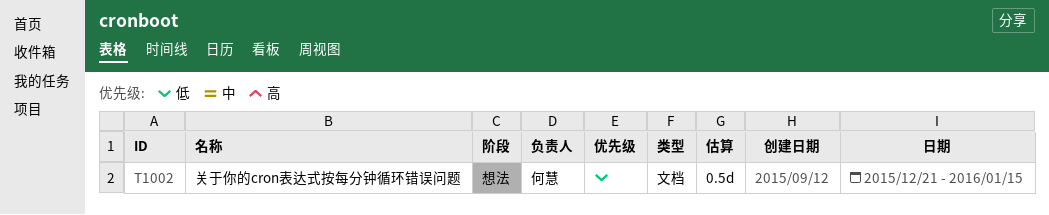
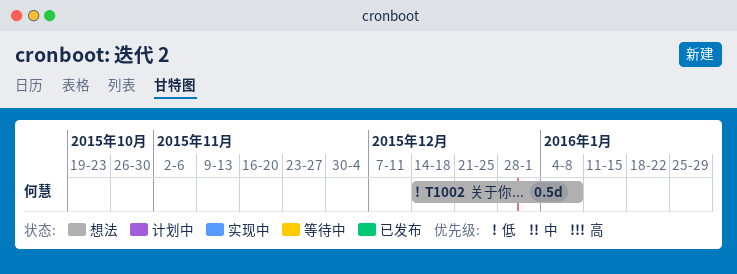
T1002, start: Dec 21 -> Dec 14
T1002, due: Jan 15 -> Jan 8

